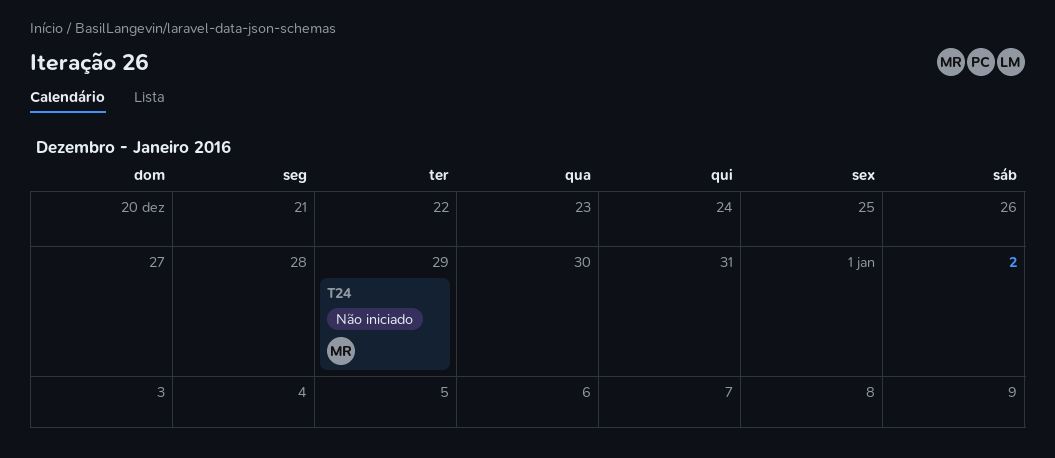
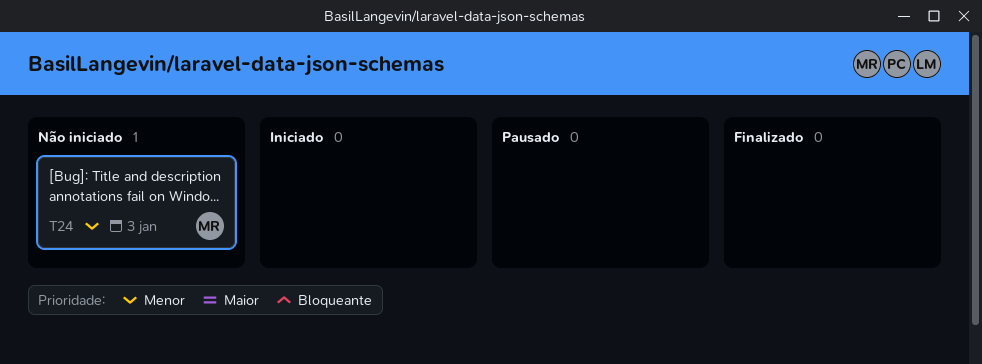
T24, due: Dec 29 -> Jan 3

